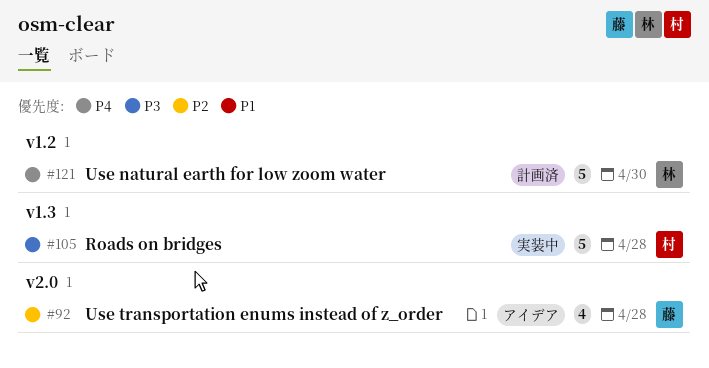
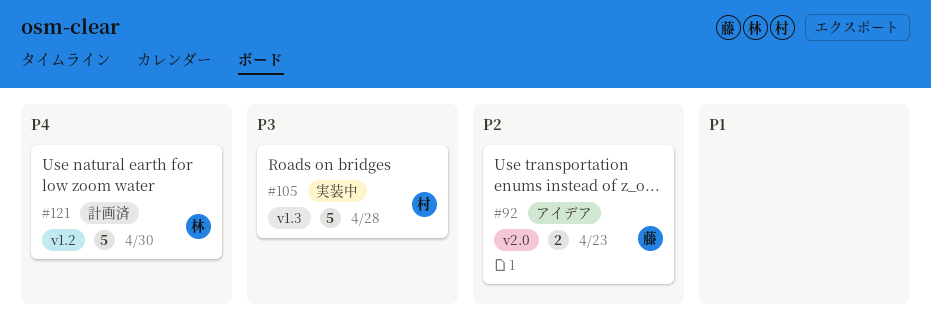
#92, estimate: 4 -> 2
#92, due: Apr 28 -> Apr 23

